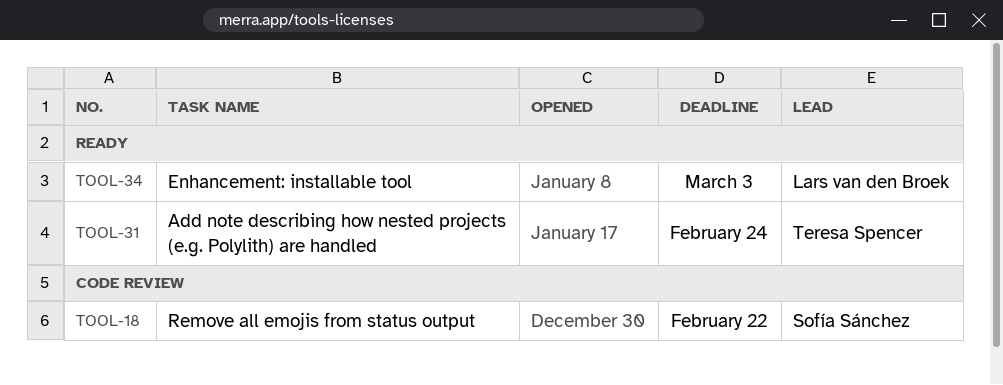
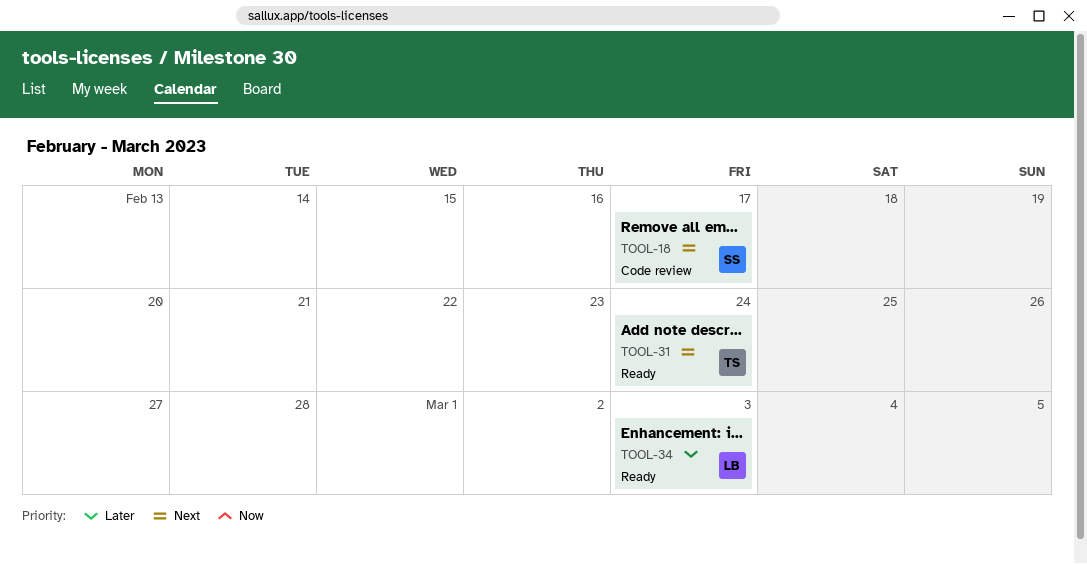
TOOL-18, due: Feb 22 -> Feb 17

